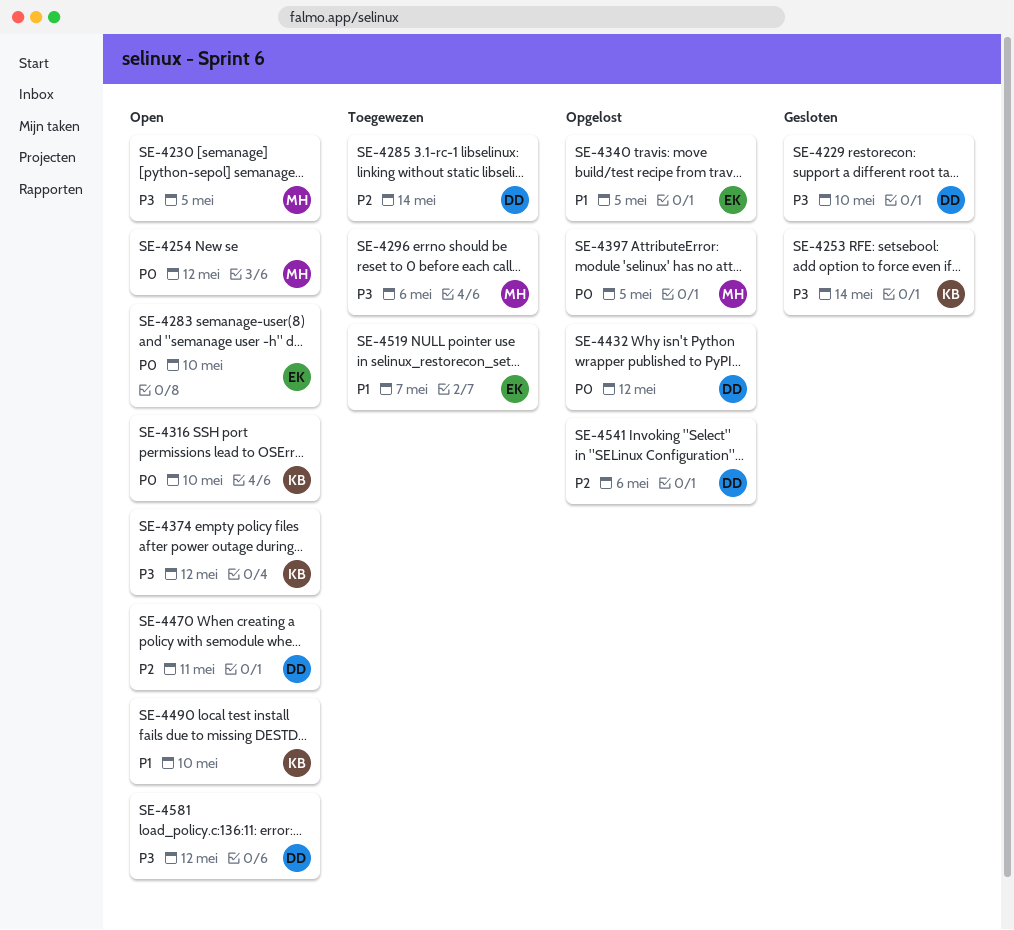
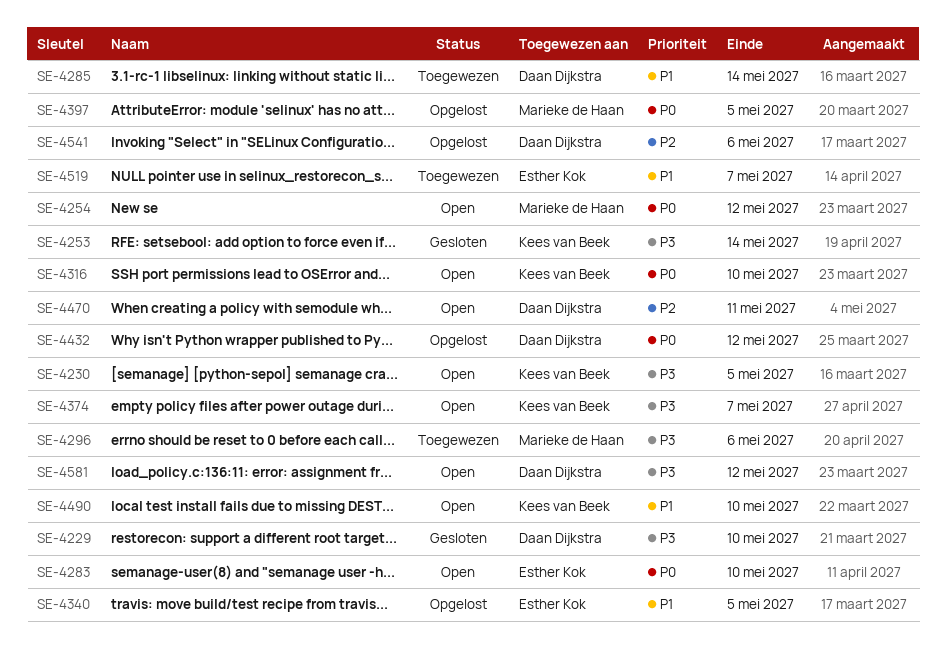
SE-4230, owner: Marieke de Haan -> Kees van Beek
SE-4285, priority: P2 -> P1
SE-4374, due: May 12 -> May 7

